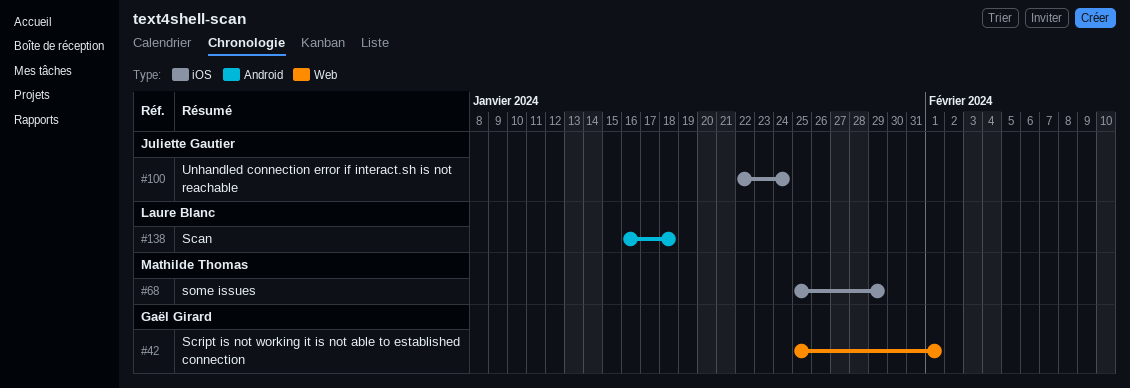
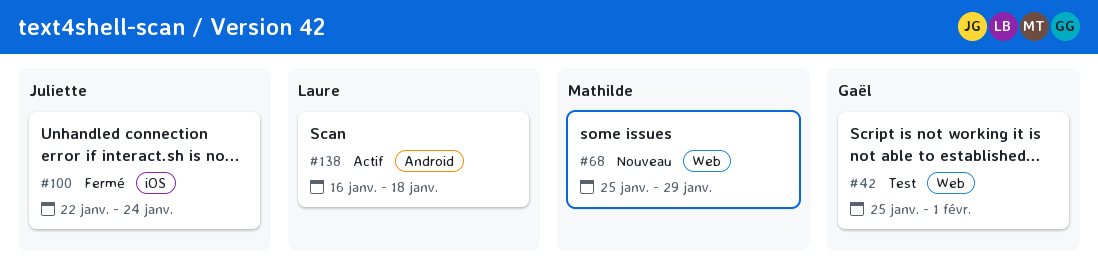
#68, label: iOS -> Web

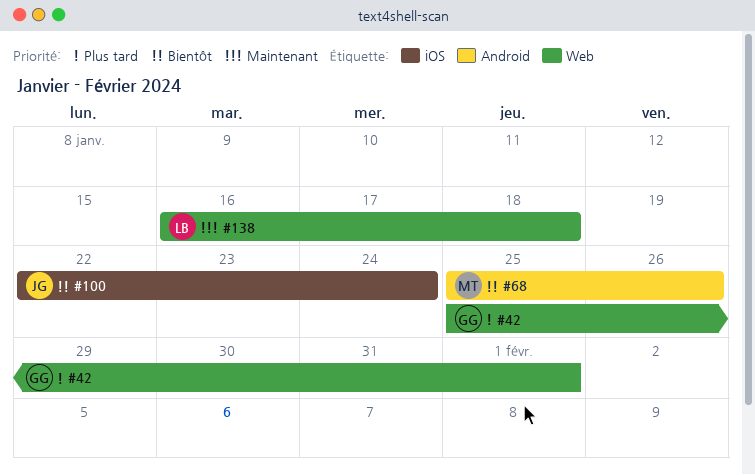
#68, label: Web -> Android
#68, due: Jan 29 -> Jan 26
#138, label: Android -> Web

